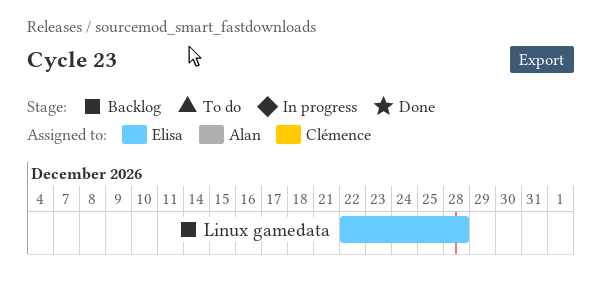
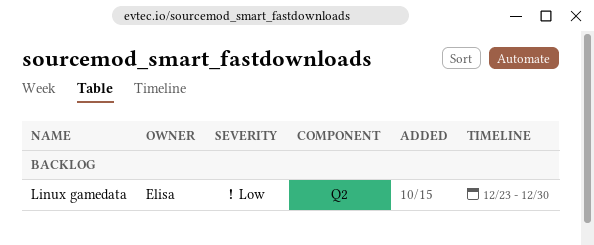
Linux gamedata, start: Dec 22 -> Dec 23
Linux gamedata, due: Dec 28 -> Dec 30

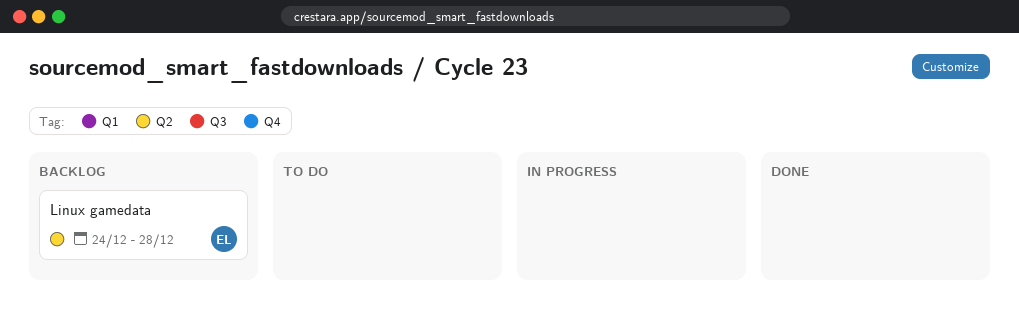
Linux gamedata, start: Dec 23 -> Dec 24
Linux gamedata, due: Dec 30 -> Dec 28

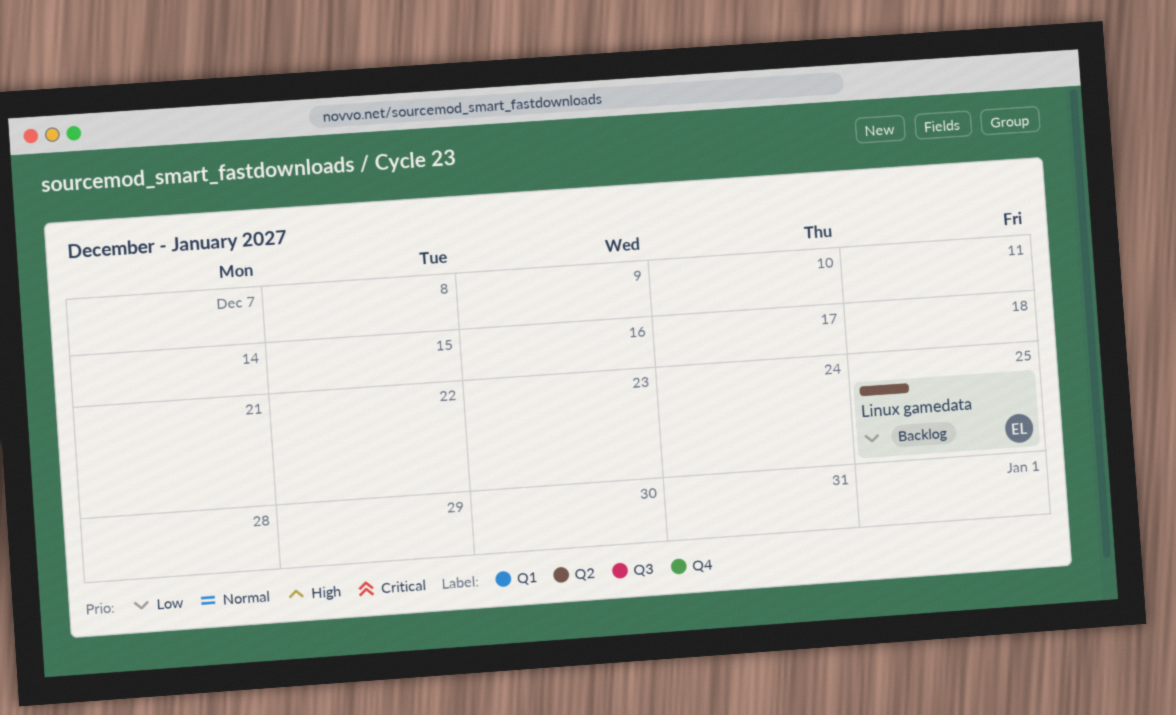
Linux gamedata, due: Dec 28 -> Dec 25

